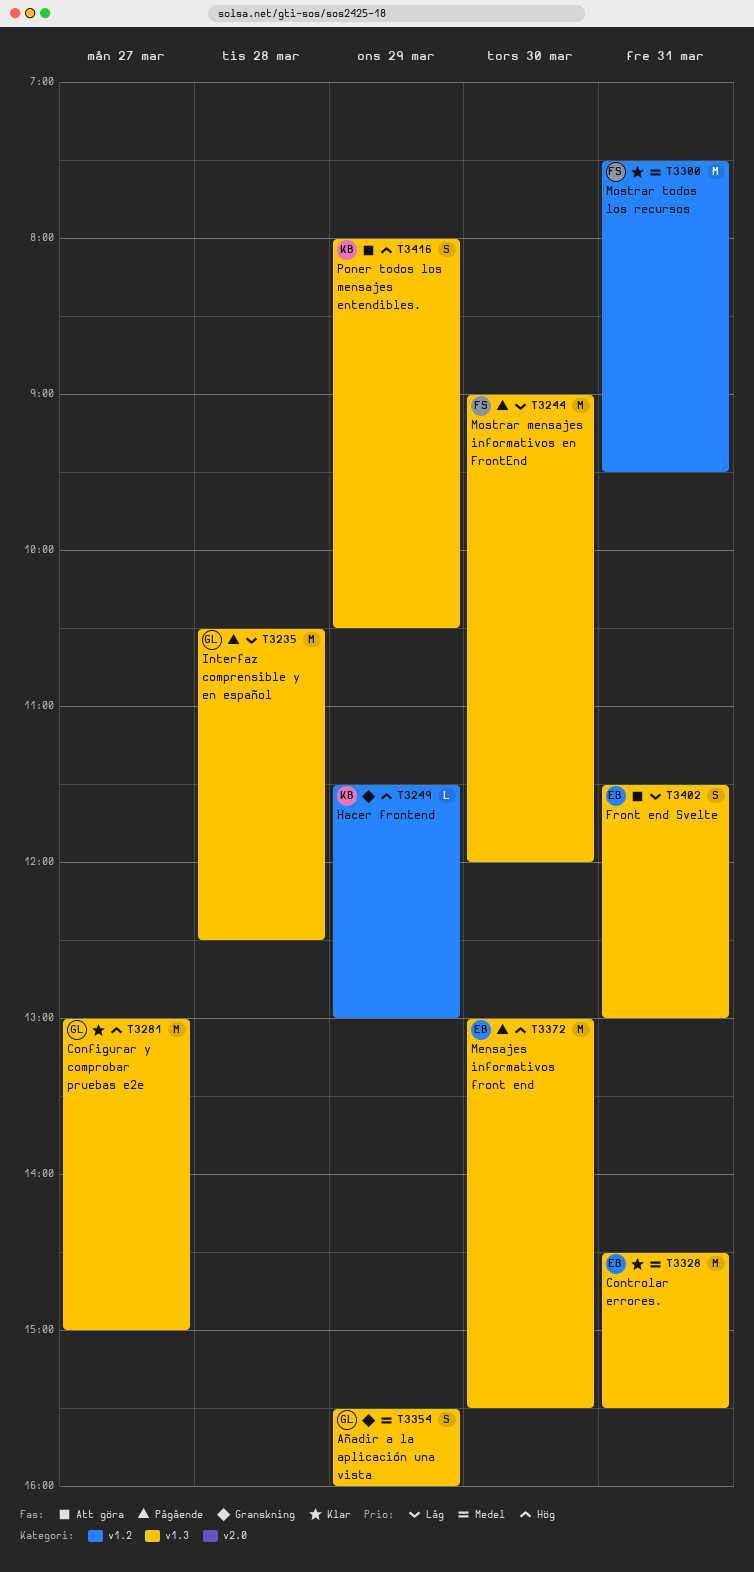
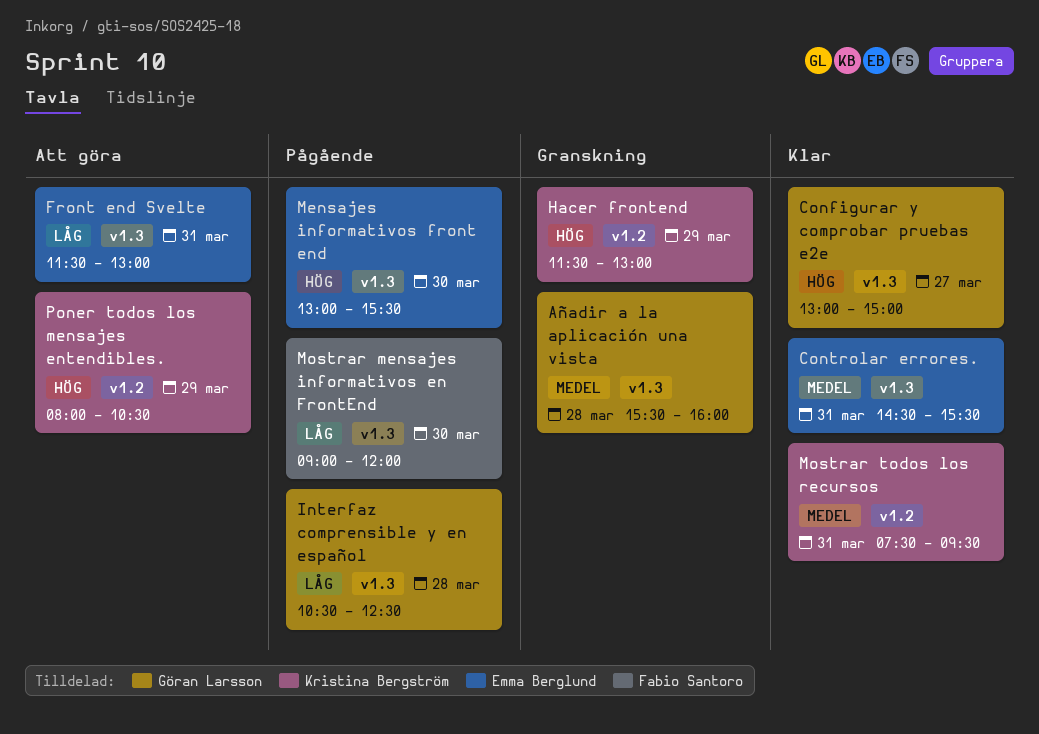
Añadir a la aplicación una vista, day: Mar 29 -> Mar 28
Mostrar todos los recursos, owner: Fabio Santoro -> Kristina Bergström
Poner todos los mensajes entendibles., label: v1.3 -> v1.2

